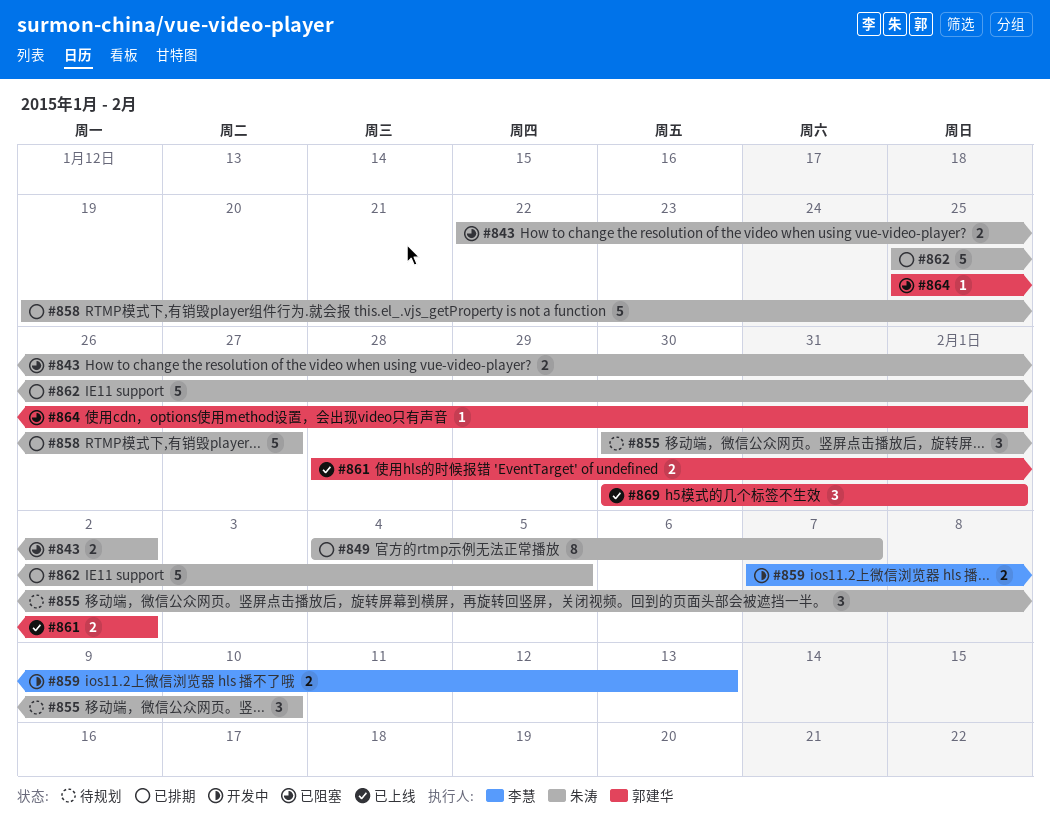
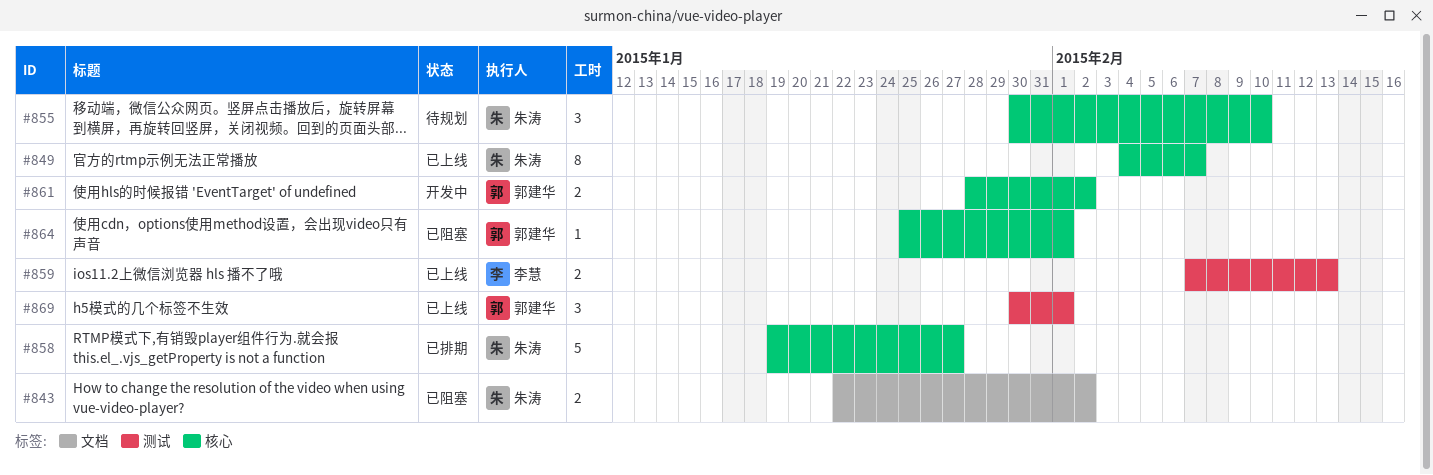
#849, status: 已排期 -> 已上线
#859, status: 开发中 -> 已上线
#861, status: 已上线 -> 开发中
#862: present -> none

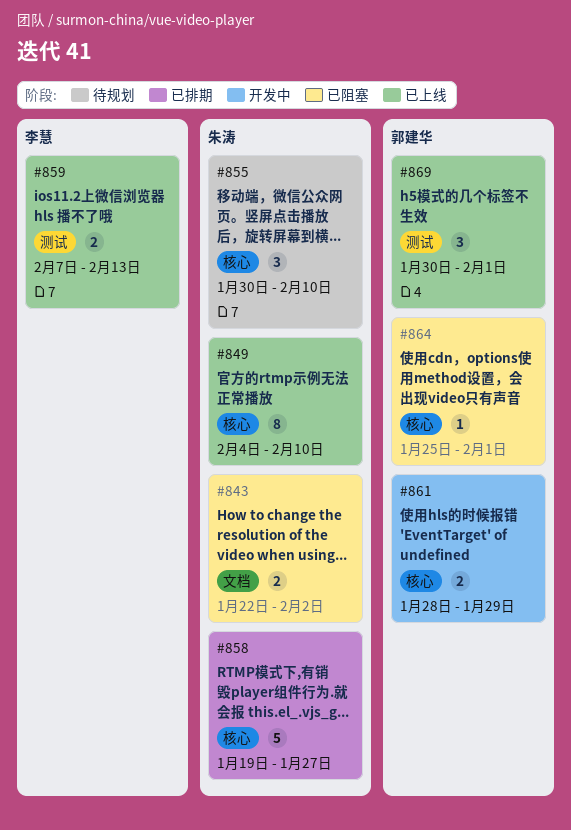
#849, due: Feb 7 -> Feb 10
#861, due: Feb 2 -> Jan 29

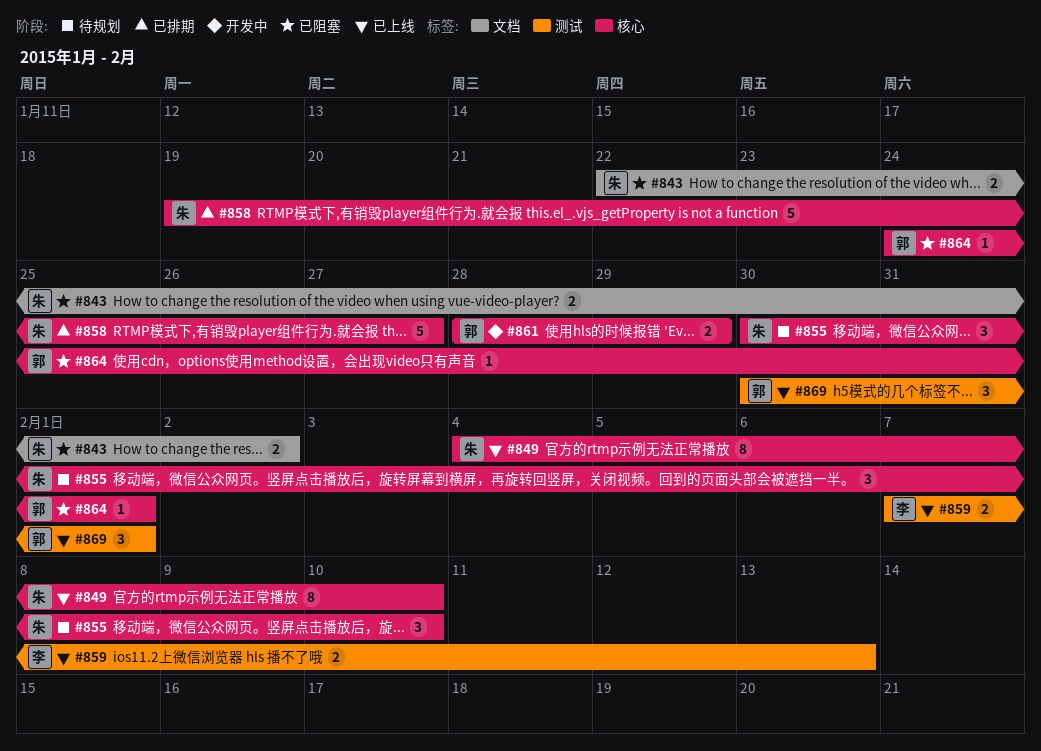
#864, start: Jan 25 -> Jan 24

